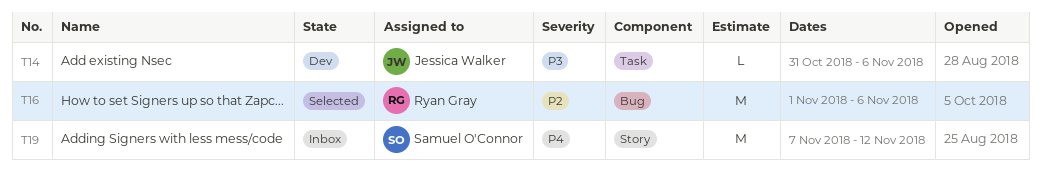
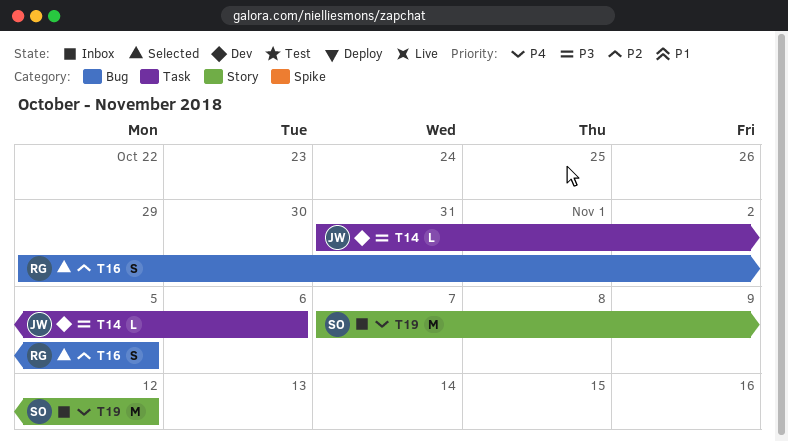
T16, estimate: M -> S
T16, start: Nov 1 -> Oct 29
T16, due: Nov 6 -> Nov 5

